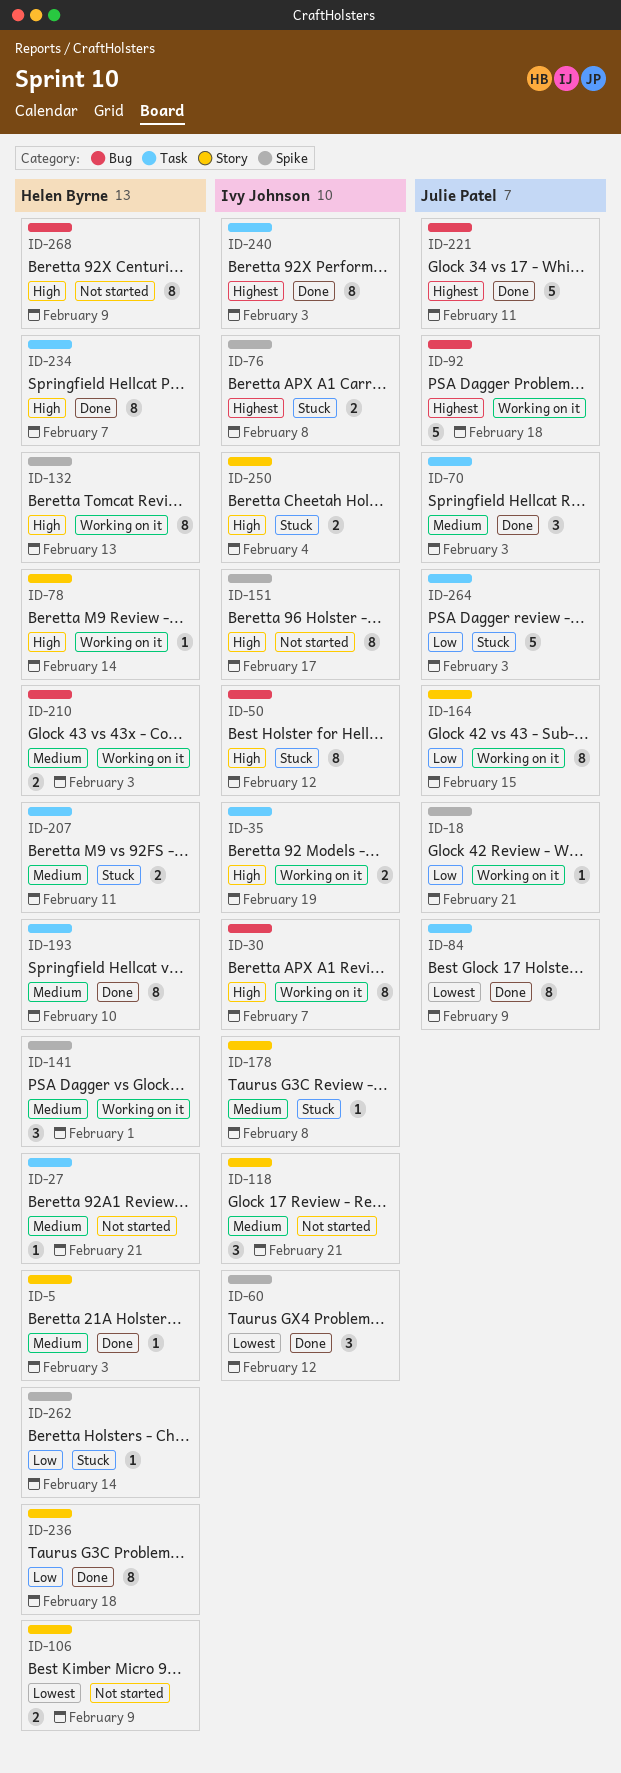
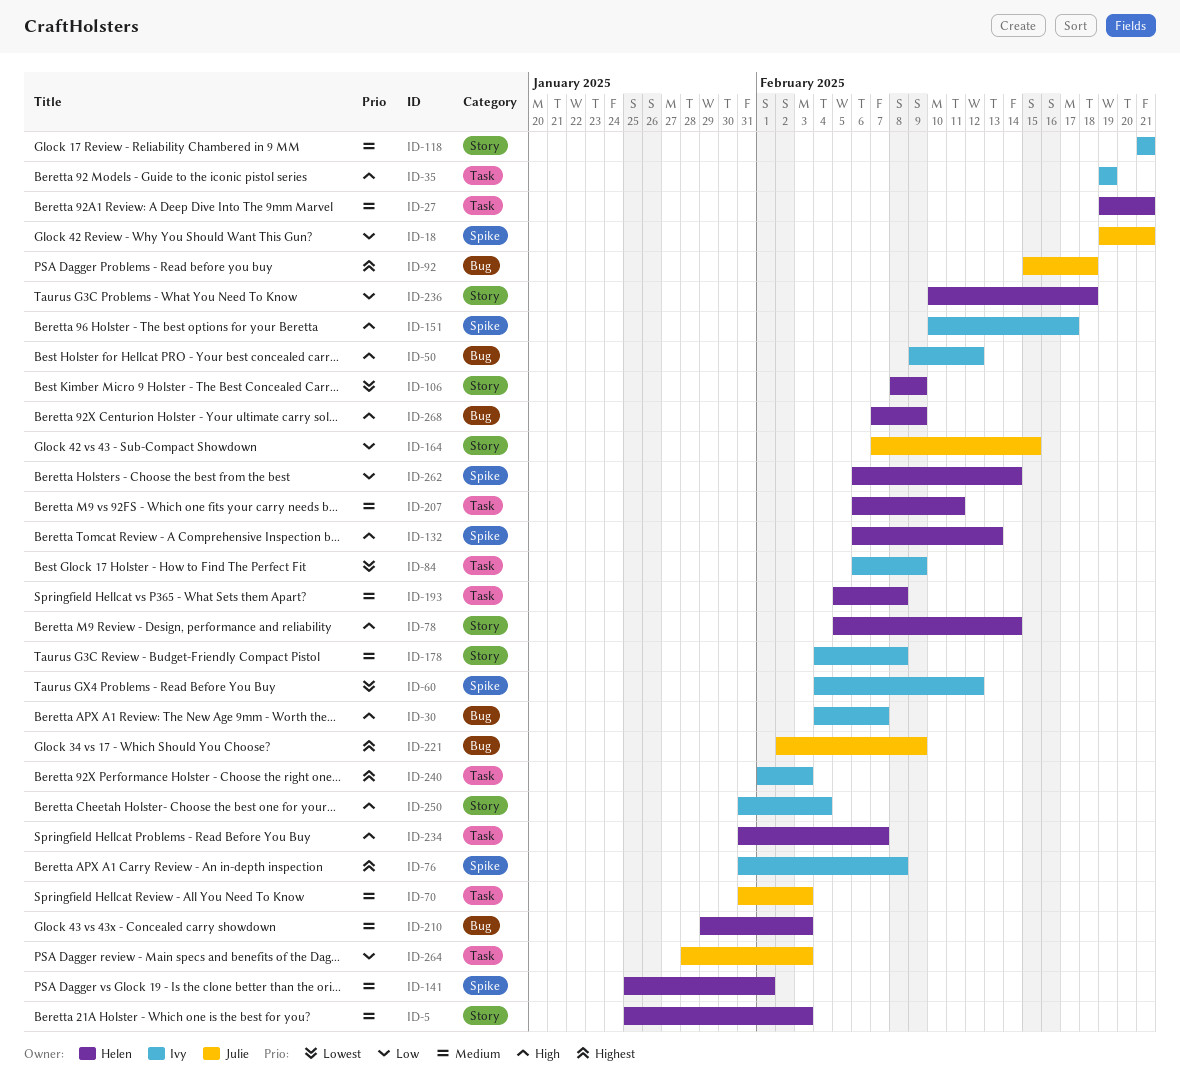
ID-84, owner: Julie Patel -> Ivy Johnson
ID-193, due: Feb 10 -> Feb 8
ID-221, due: Feb 11 -> Feb 9

